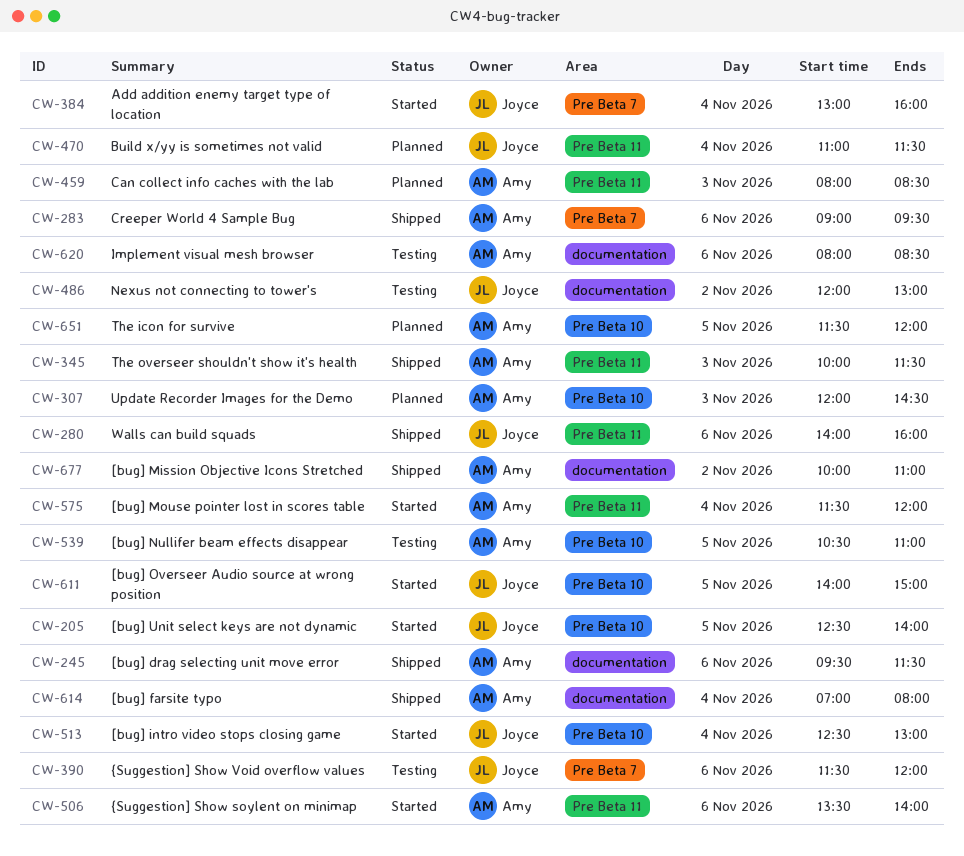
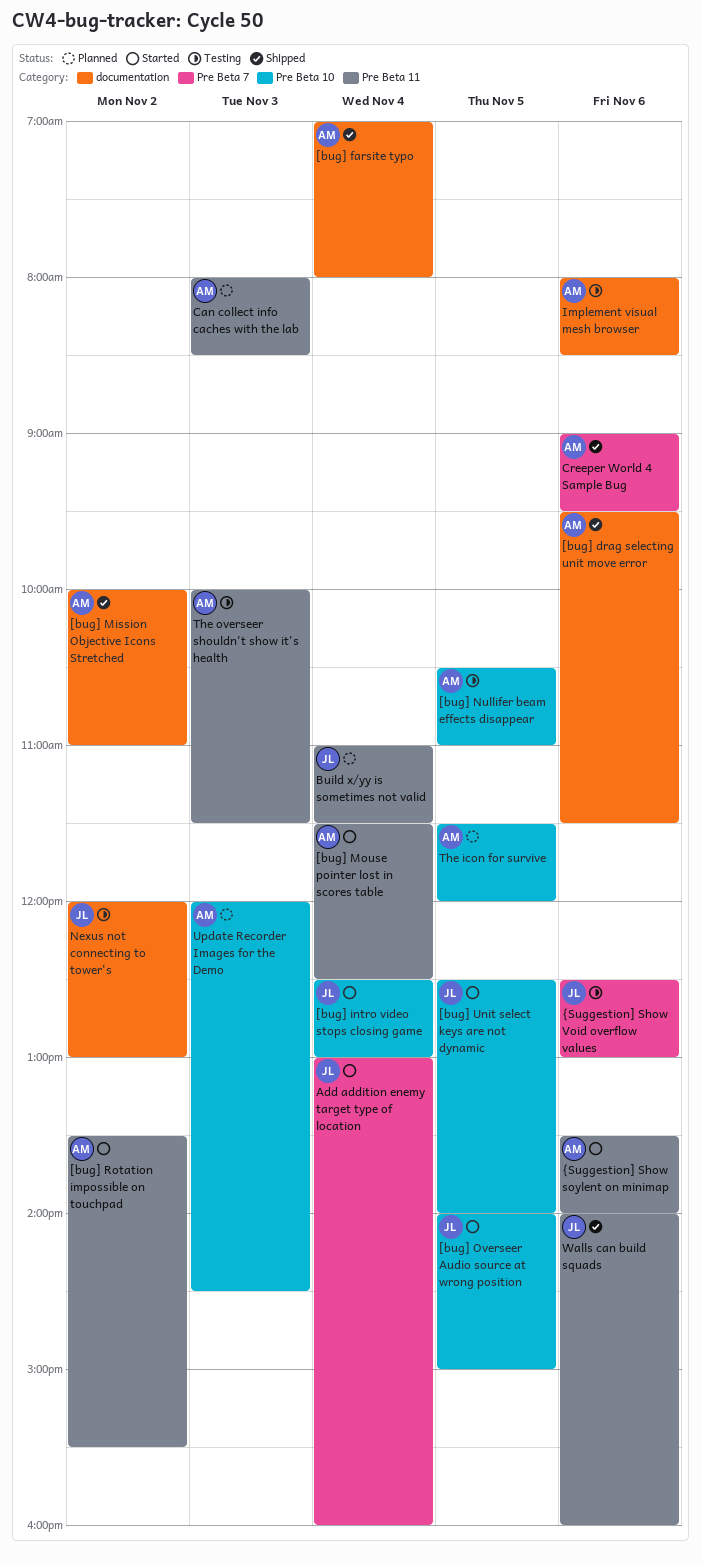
[bug] Mouse pointer lost in scores table, ends: 12:00 -> 12:30
[bug] Rotation impossible on touchpad: none -> present
The overseer shouldn't show it's health, status: Shipped -> Testing
{Suggestion] Show Void overflow values, begins: 11:30 -> 12:30
{Suggestion] Show Void overflow values, ends: 12:00 -> 13:00

